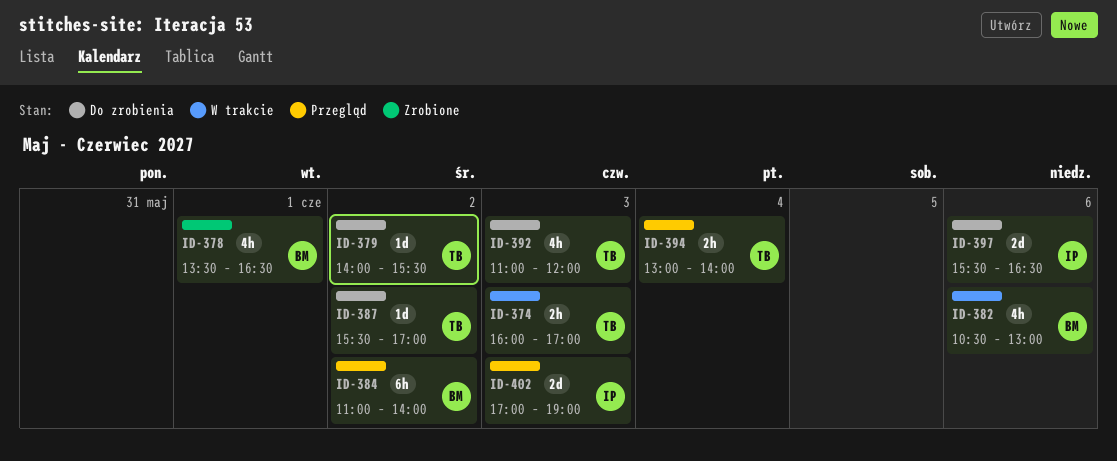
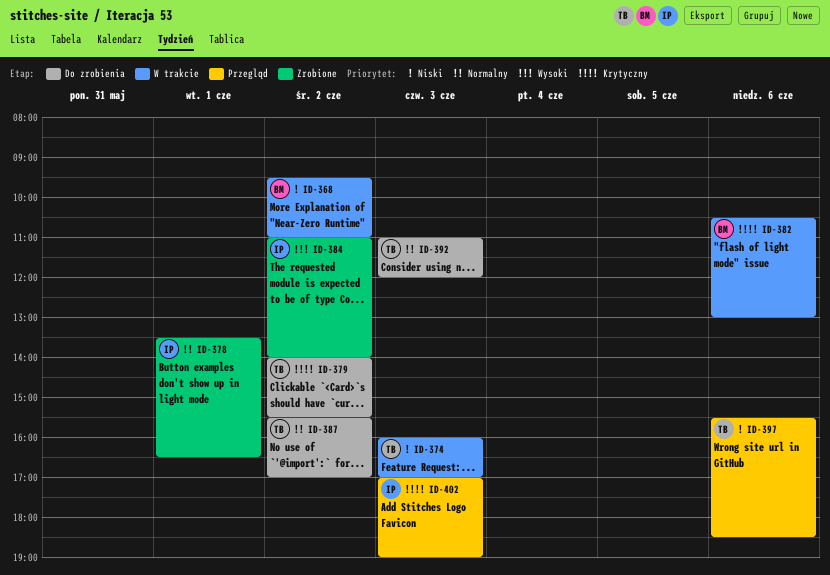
ID-368: none -> present
ID-378, owner: BM -> IP
ID-384, status: Przegląd -> Zrobione
ID-384, owner: BM -> IP
ID-394: present -> none
ID-397, status: Do zrobienia -> Przegląd
ID-397, owner: IP -> TB
ID-397, ends: 16:30 -> 18:30

